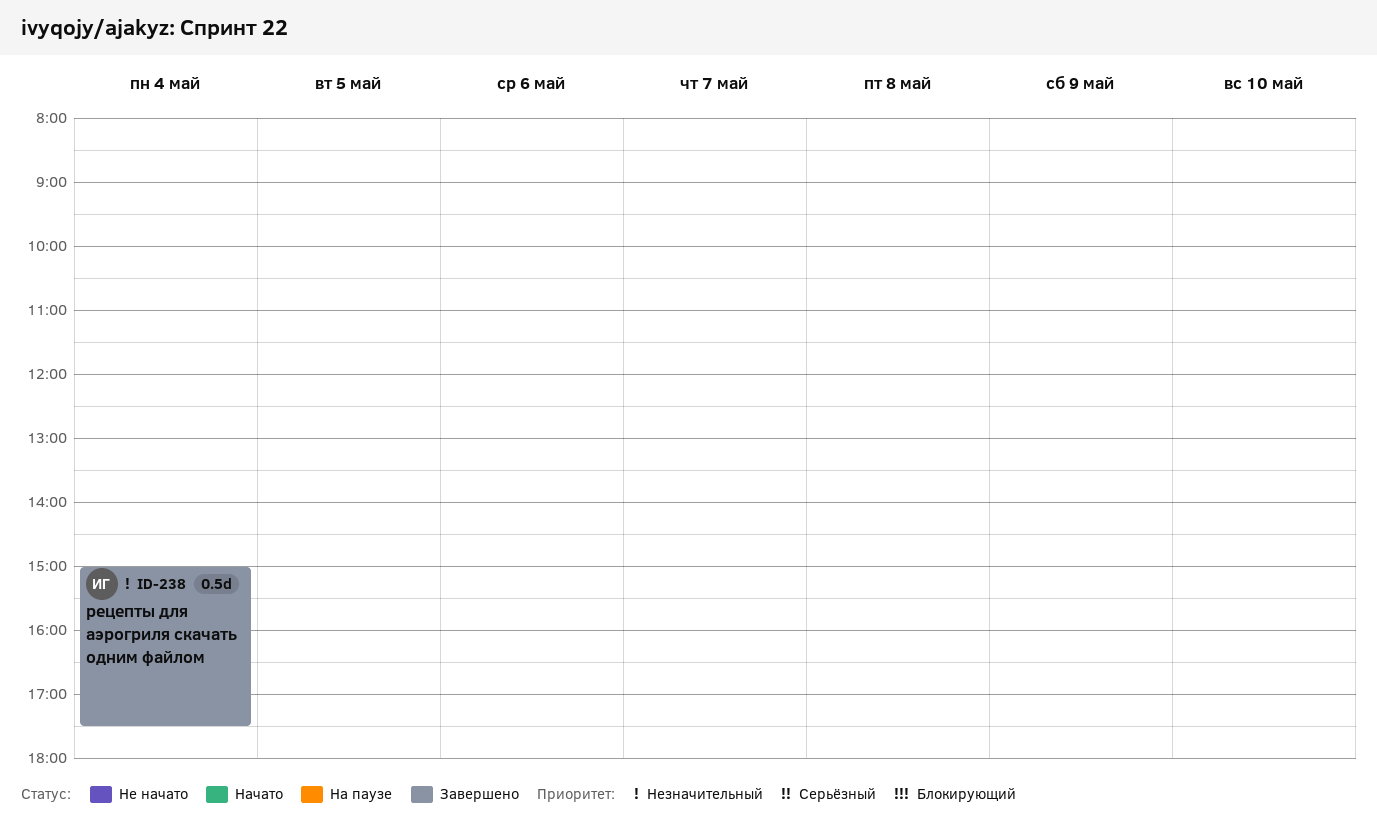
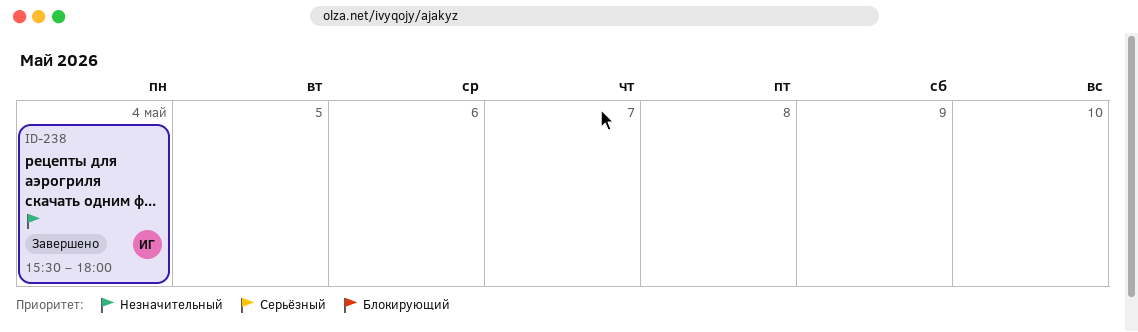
ID-238, begins: 15:00 -> 15:30
ID-238, ends: 17:30 -> 18:00

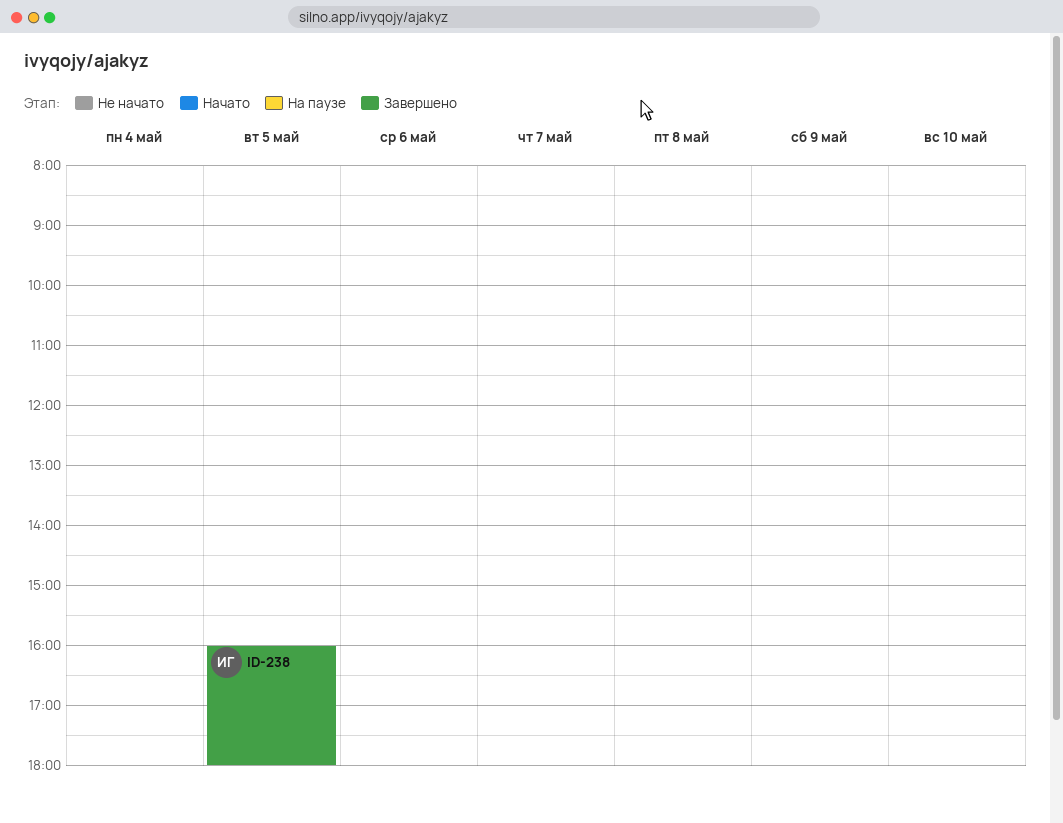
ID-238, day: May 4 -> May 5
ID-238, begins: 15:30 -> 16:00

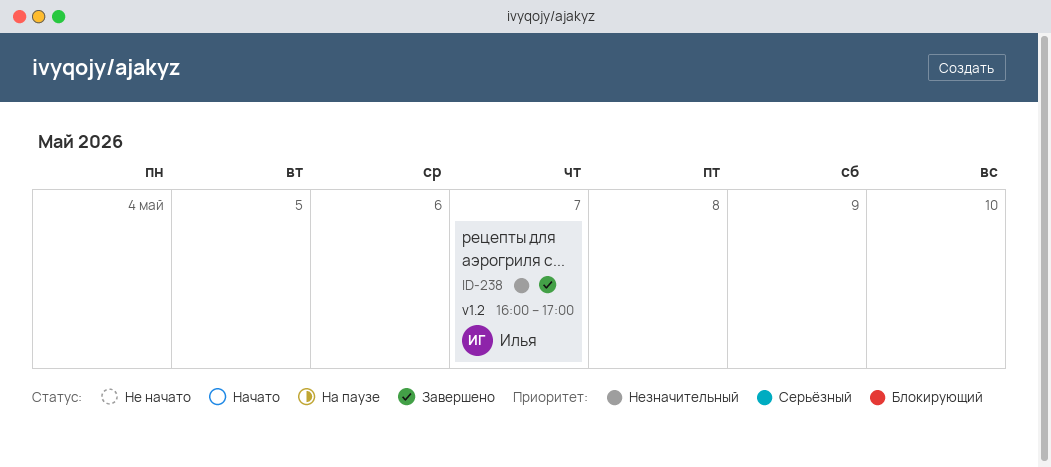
ID-238, day: May 5 -> May 7
ID-238, ends: 18:00 -> 17:00

